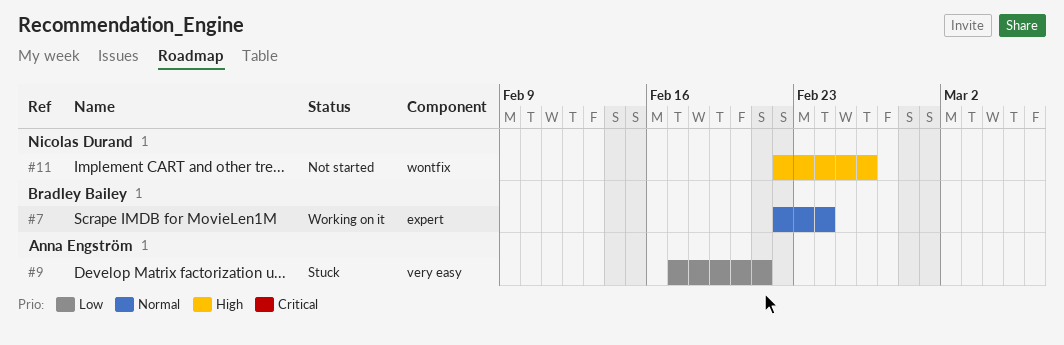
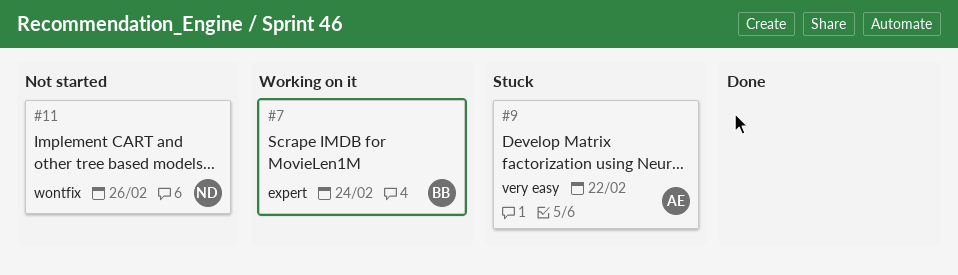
#9, due: Feb 21 -> Feb 22

